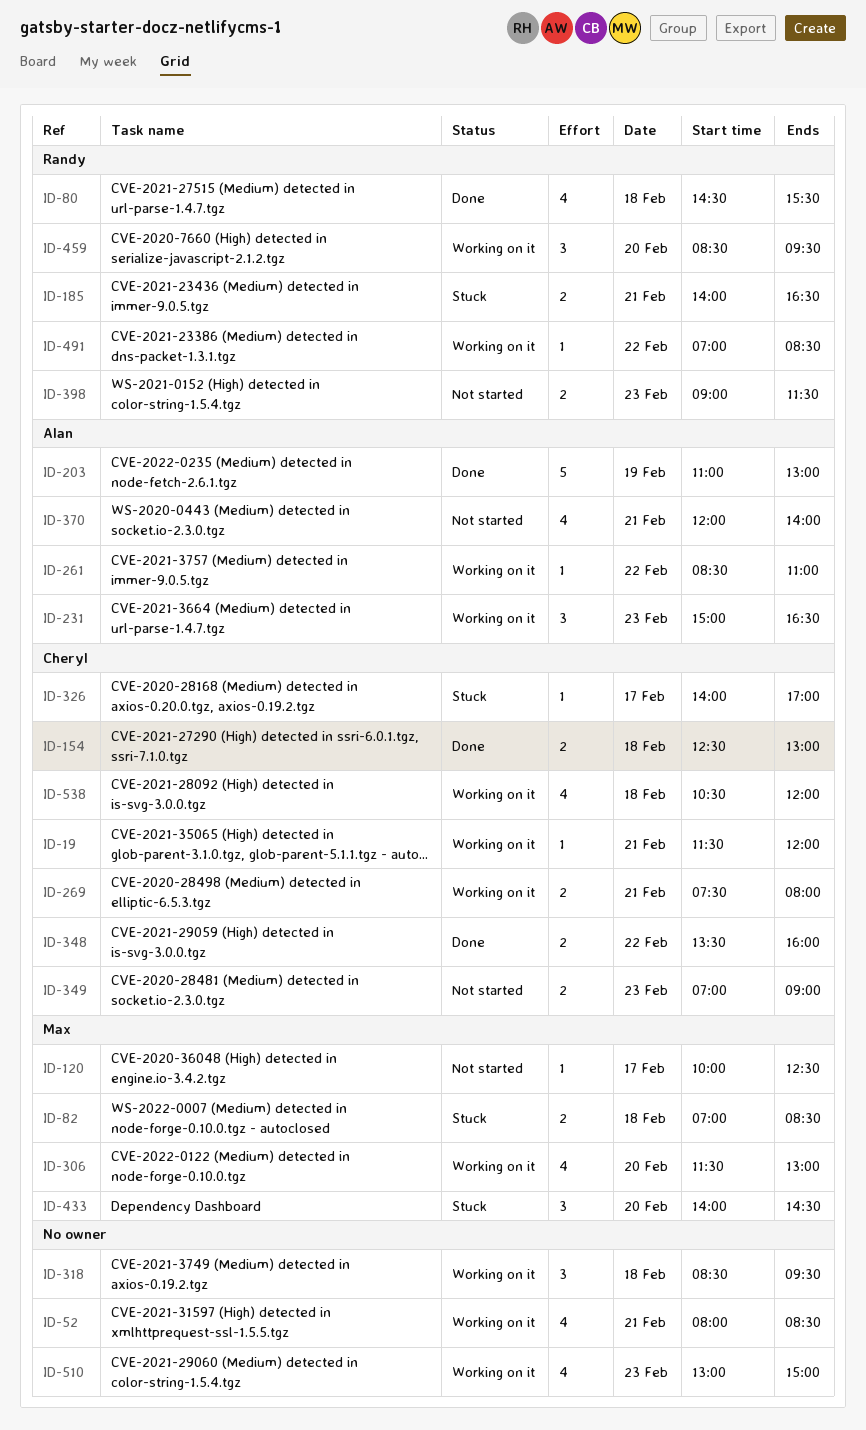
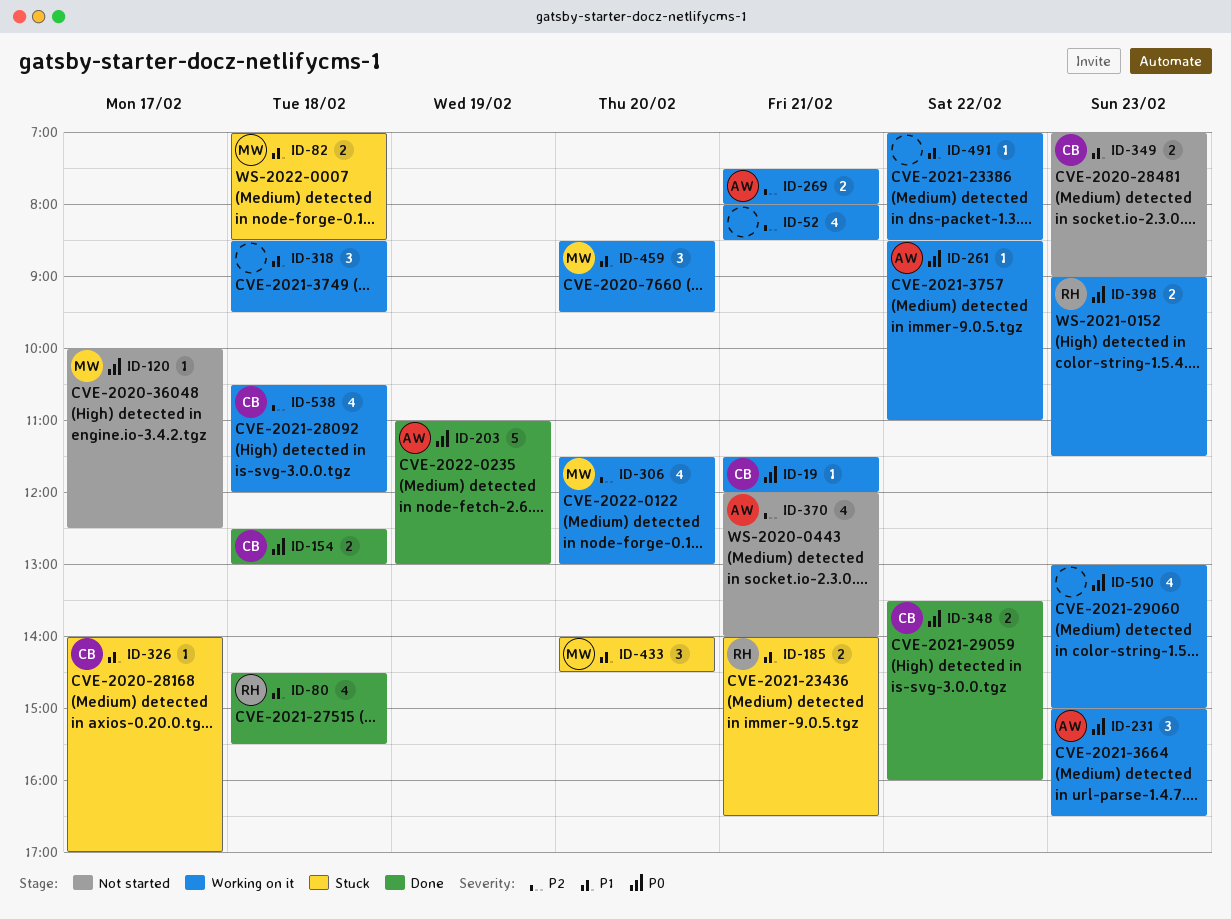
ID-269, owner: Cheryl -> Alan
ID-398, status: Not started -> Working on it
ID-459, owner: Randy -> Max
ID-491, owner: Randy -> none

